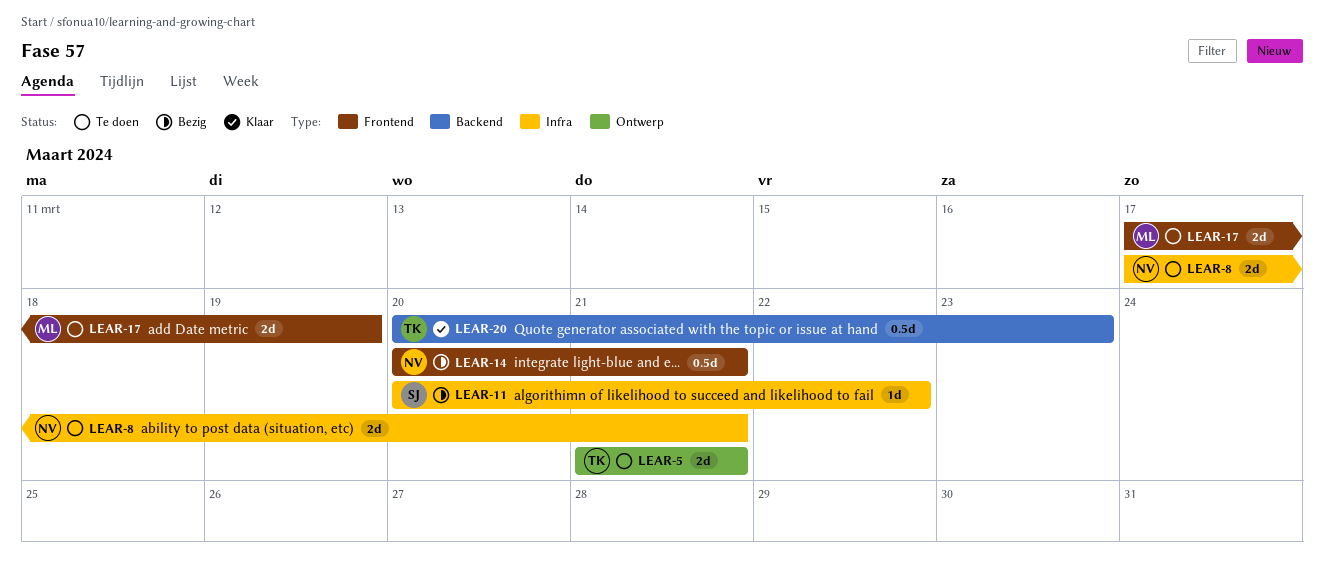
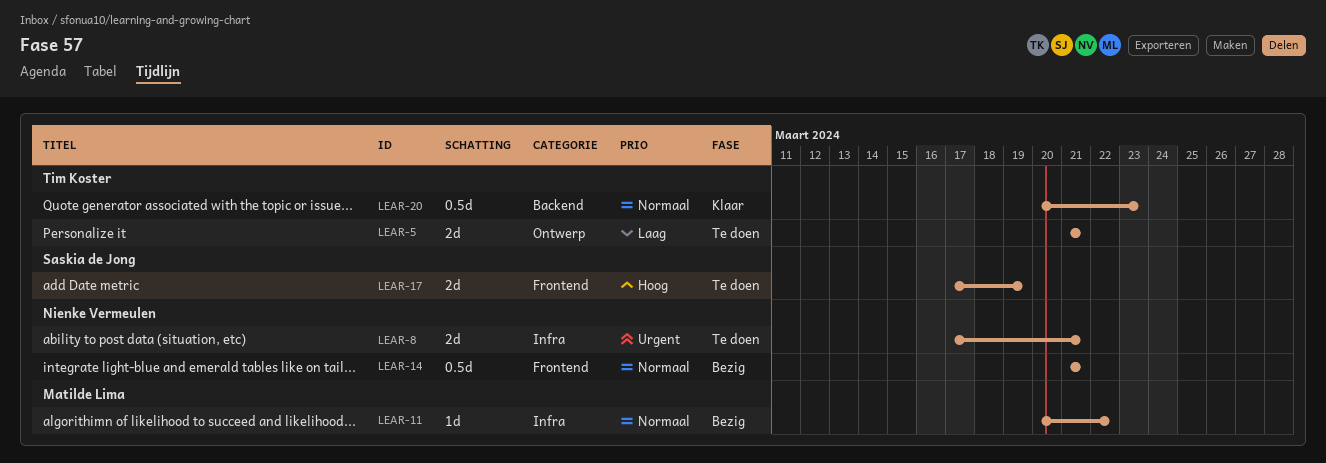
LEAR-11, owner: Saskia de Jong -> Matilde Lima
LEAR-14, start: Mar 20 -> Mar 21
LEAR-17, owner: Matilde Lima -> Saskia de Jong

